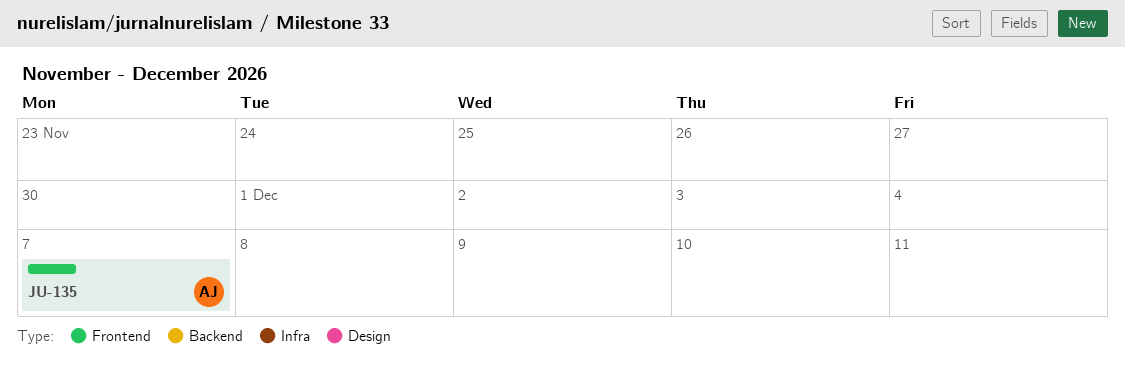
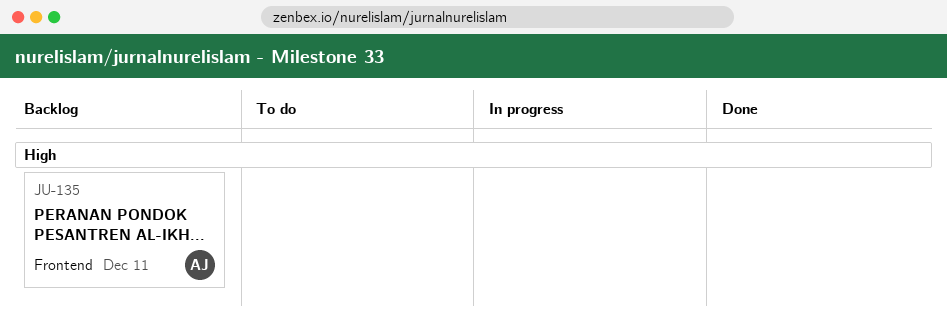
JU-135, due: Dec 7 -> Dec 11

